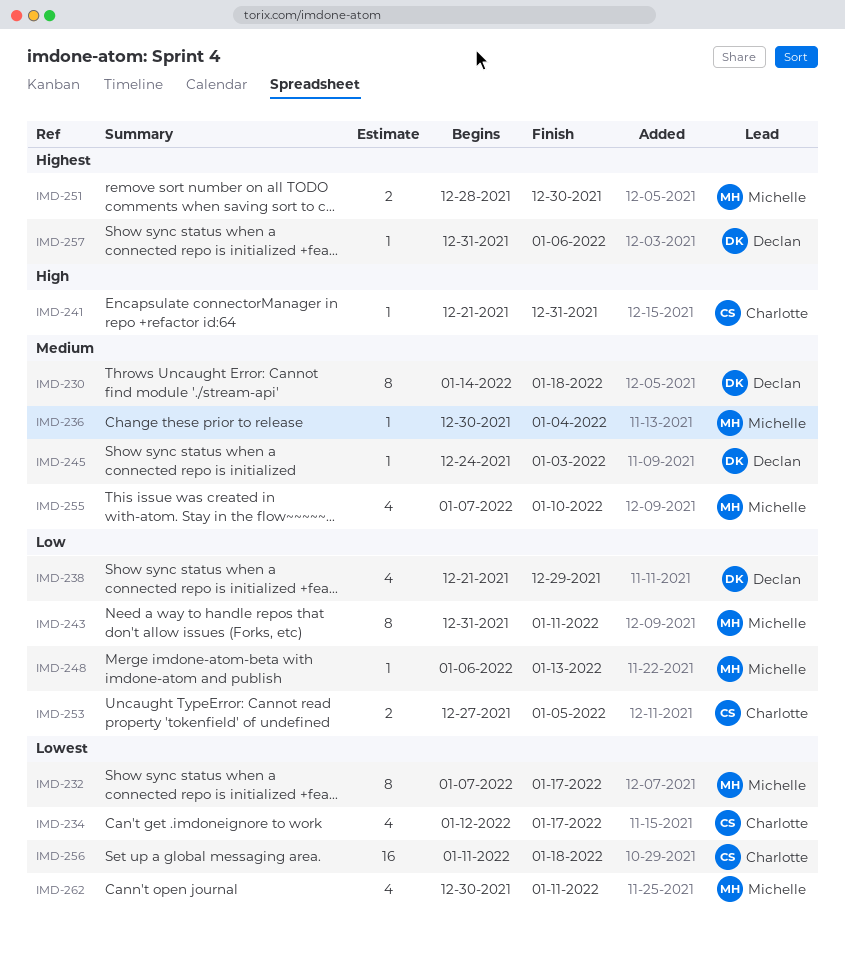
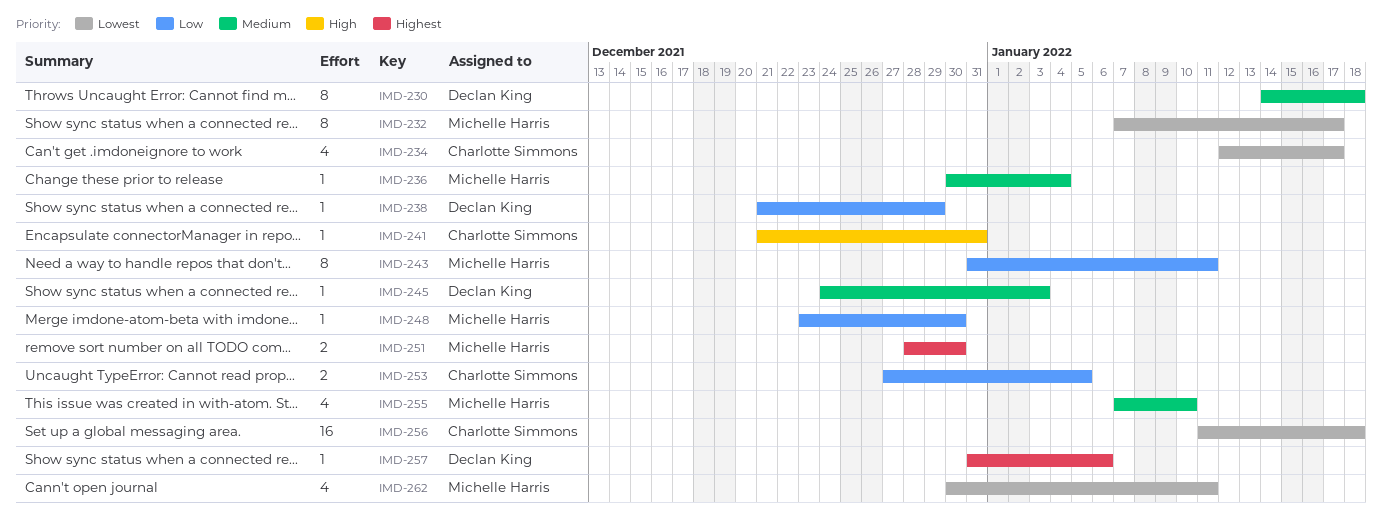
IMD-238, estimate: 4 -> 1
IMD-248, start: Jan 6 -> Dec 23
IMD-248, due: Jan 13 -> Dec 30

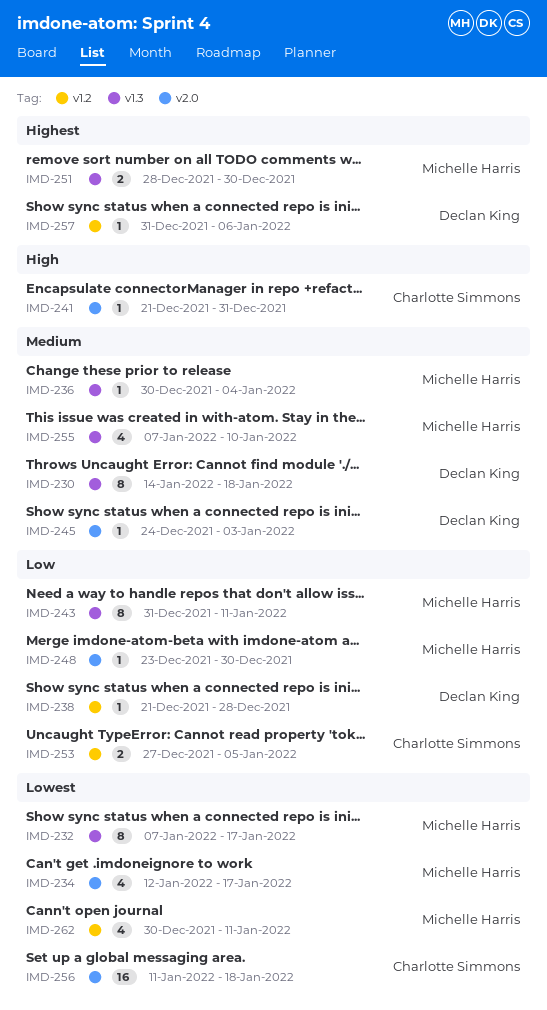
IMD-234, owner: Charlotte Simmons -> Michelle Harris
IMD-238, due: Dec 29 -> Dec 28

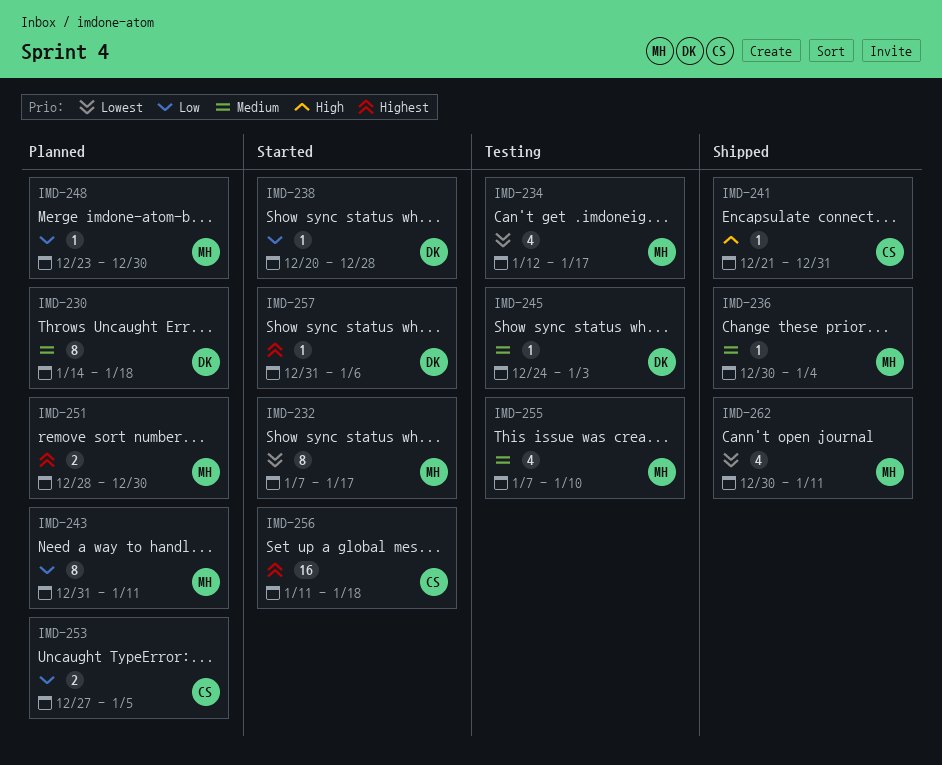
IMD-238, start: Dec 21 -> Dec 20
IMD-256, priority: Lowest -> Highest

